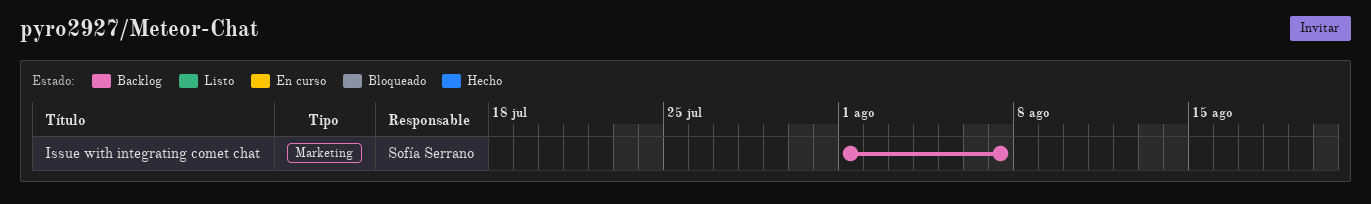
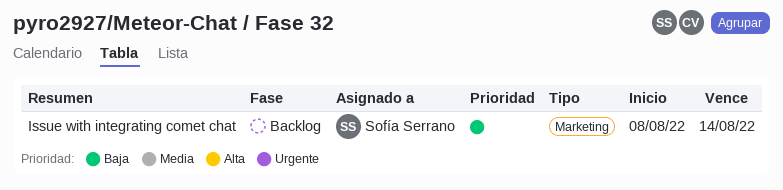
Issue with integrating comet chat, start: Aug 1 -> Aug 8
Issue with integrating comet chat, due: Aug 7 -> Aug 14

